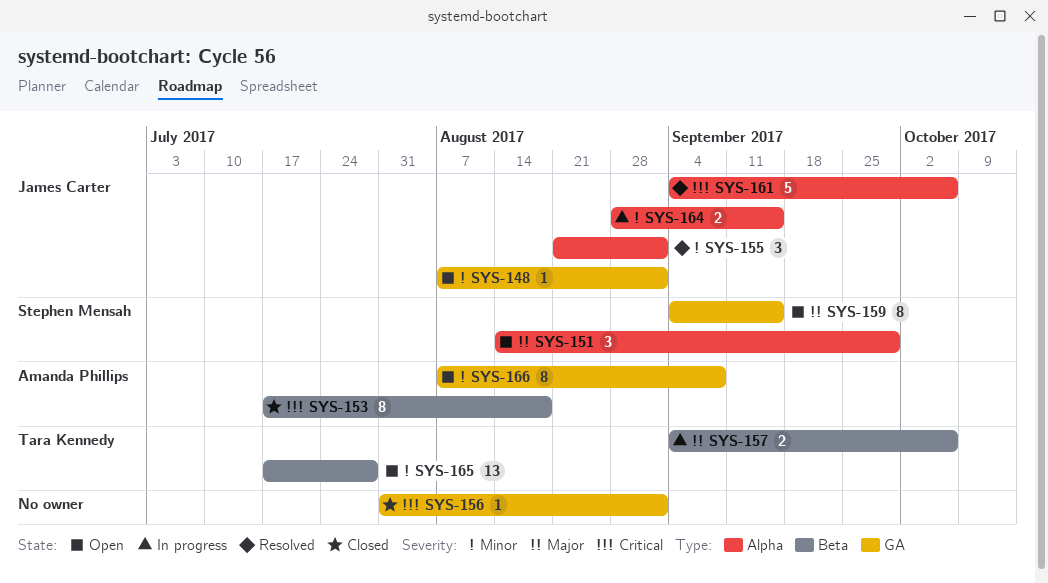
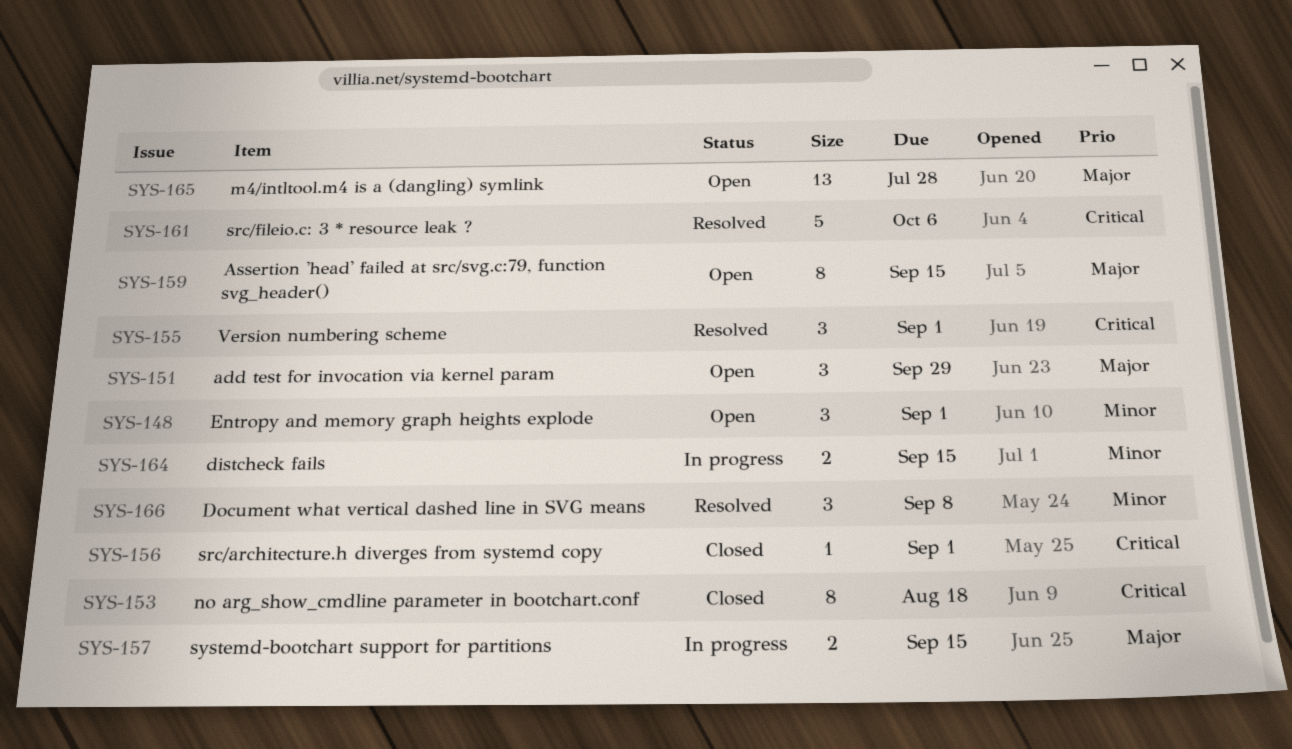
SYS-148, estimate: 1 -> 3
SYS-155, priority: Minor -> Critical
SYS-157, due: Oct 6 -> Sep 15
SYS-165, priority: Minor -> Major
SYS-166, status: Open -> Resolved
SYS-166, estimate: 8 -> 3

